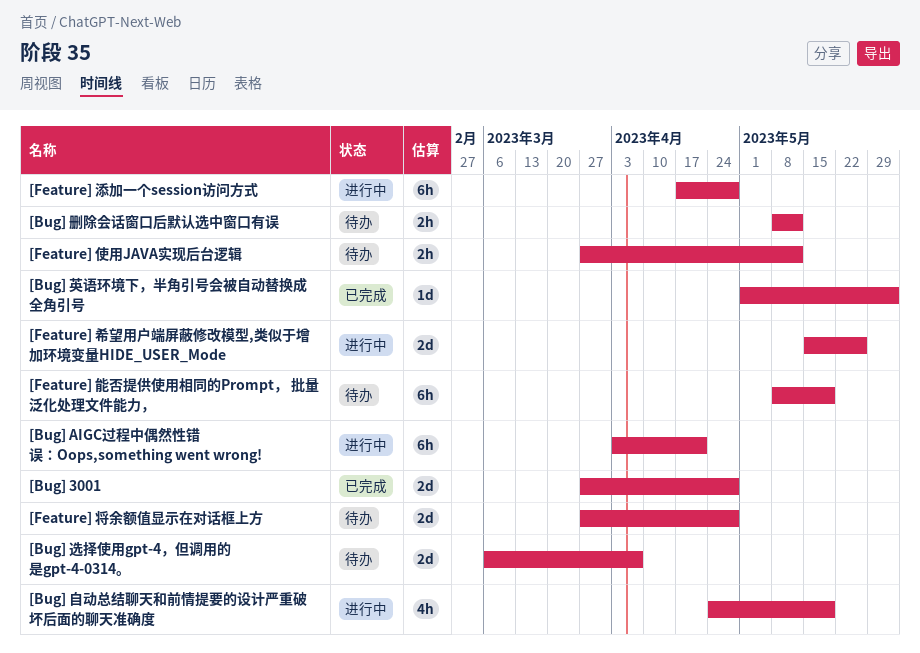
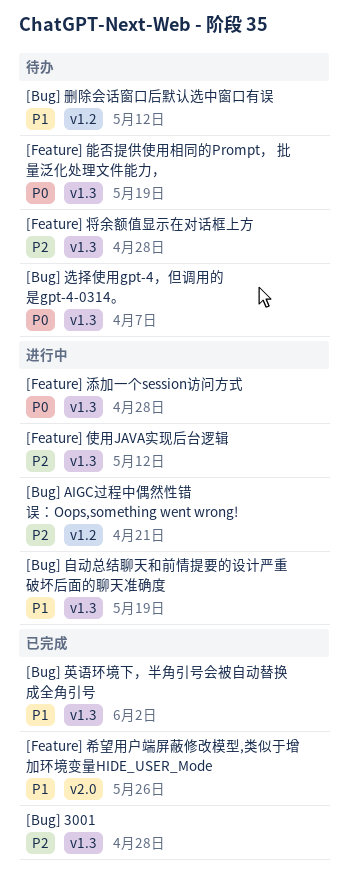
[Feature] 使用JAVA实现后台逻辑, status: 待办 -> 进行中
[Feature] 希望用户端屏蔽修改模型,类似于增加环境变量HIDE_USER_Mode, status: 进行中 -> 已完成

